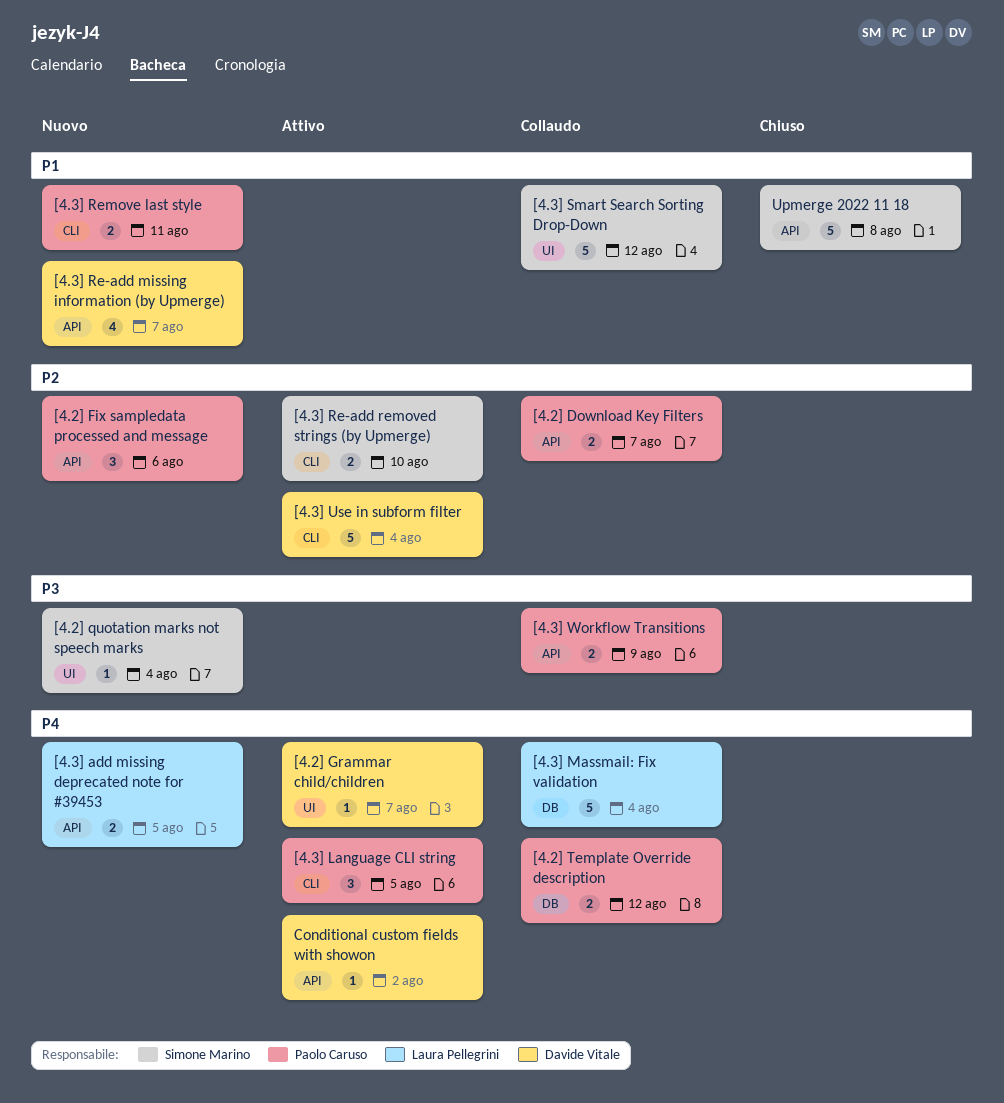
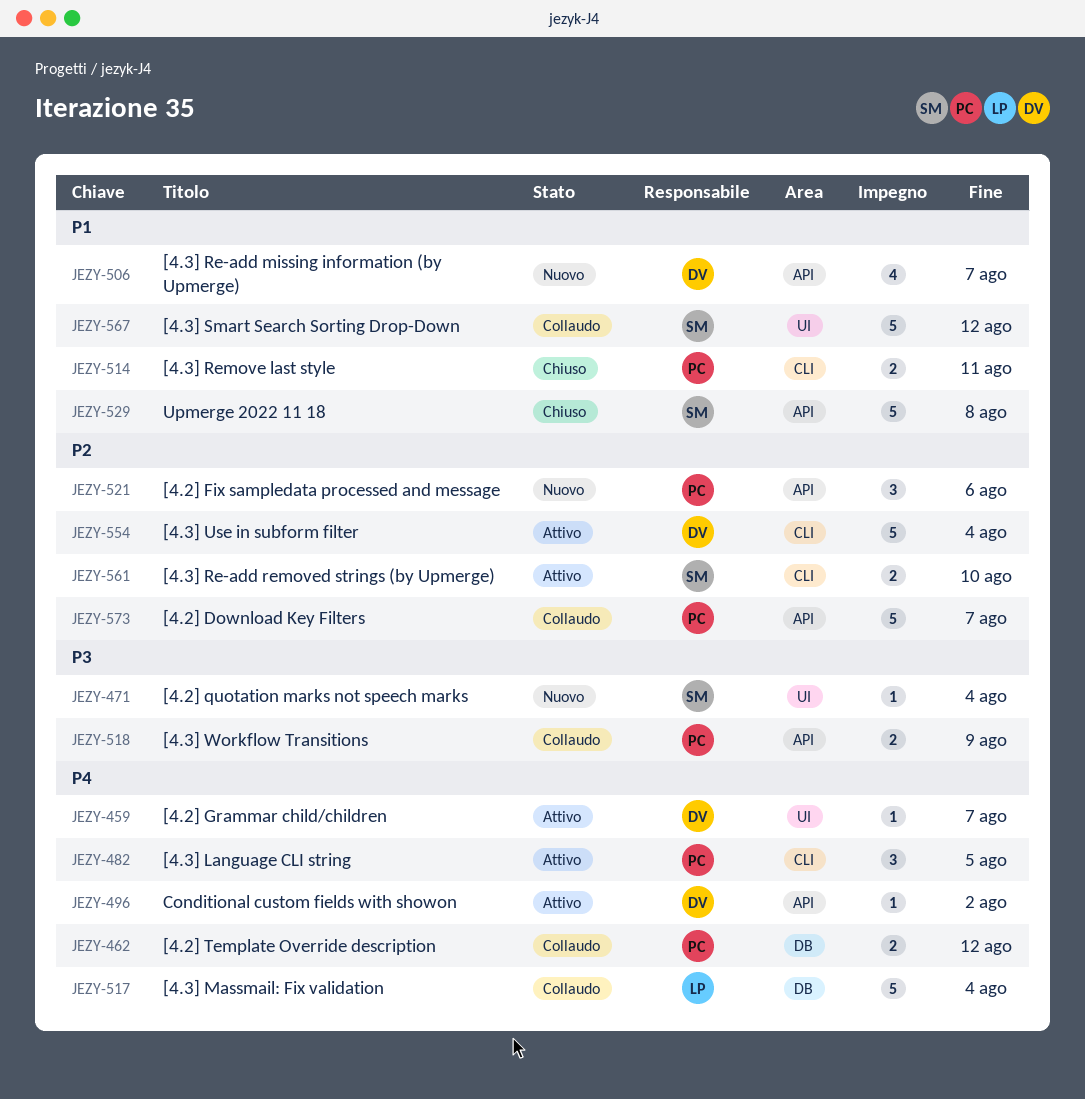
[4.2] Download Key Filters, estimate: 2 -> 5
[4.3] add missing deprecated note for #39453: present -> none
[4.3] Remove last style, status: Nuovo -> Chiuso

